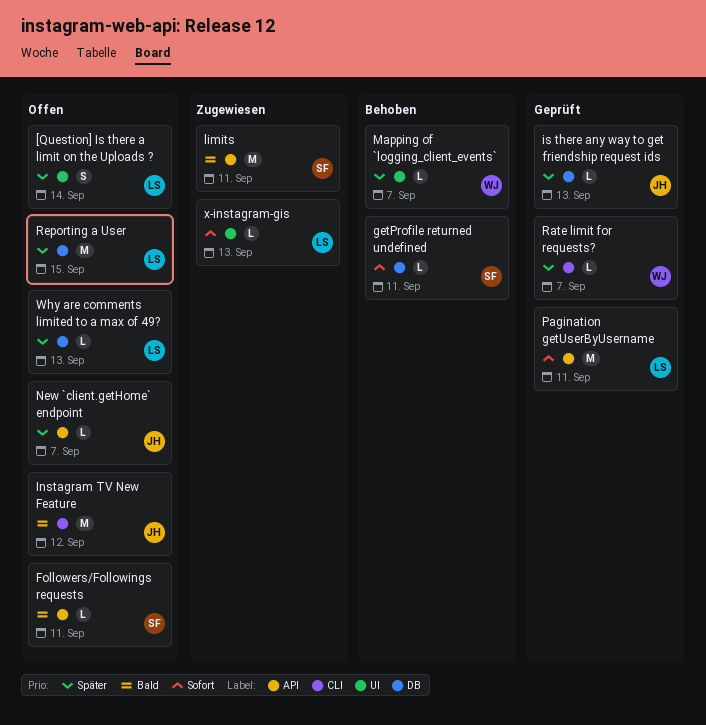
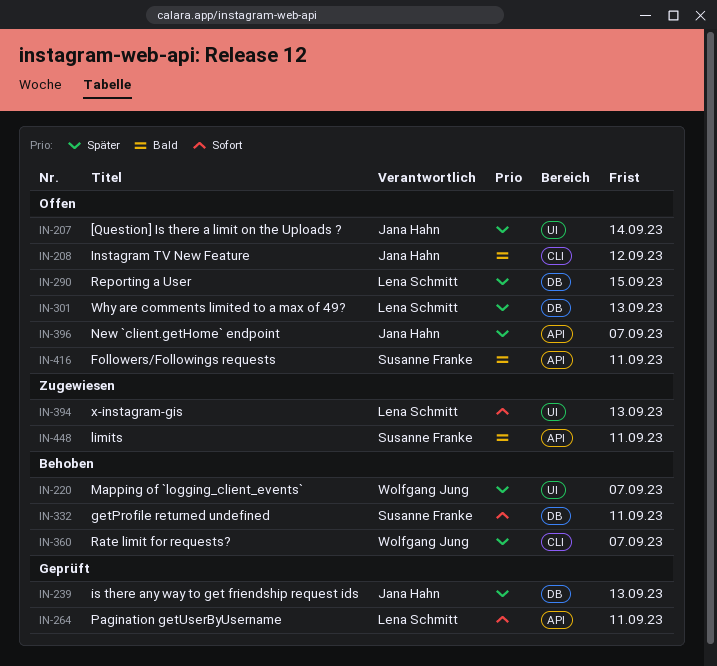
[Question] Is there a limit on the Uploads ?, owner: Lena Schmitt -> Jana Hahn
Rate limit for requests?, status: Geprüft -> Behoben

